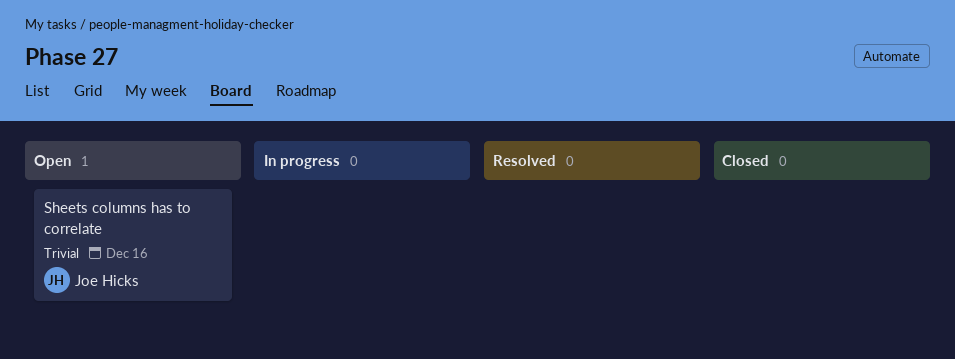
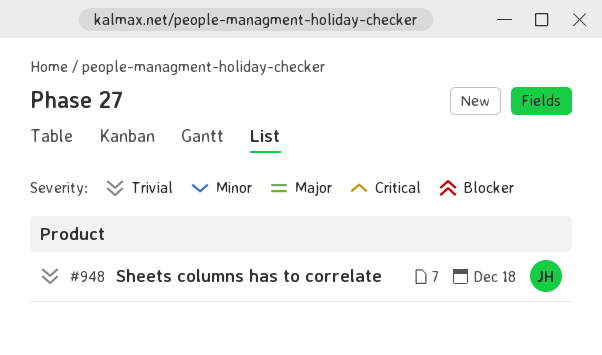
Sheets columns has to correlate, due: Dec 16 -> Dec 18

